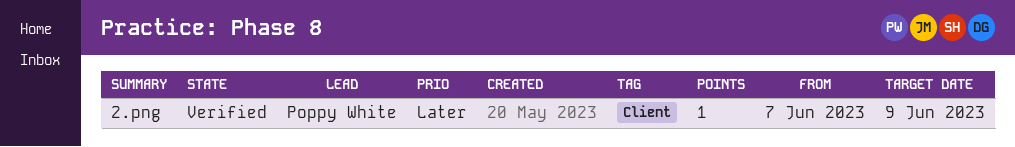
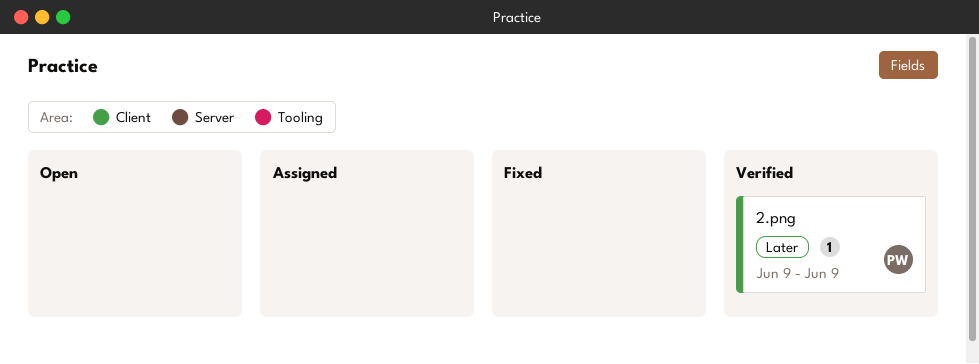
2.png, start: Jun 7 -> Jun 9

